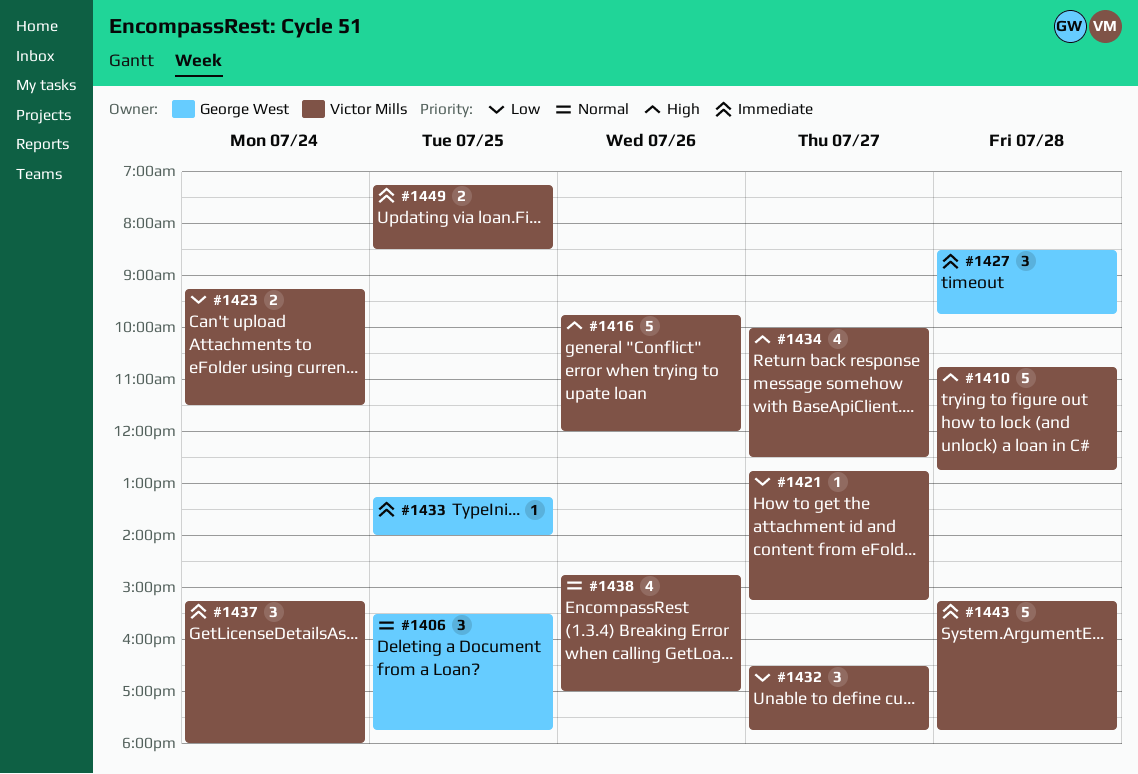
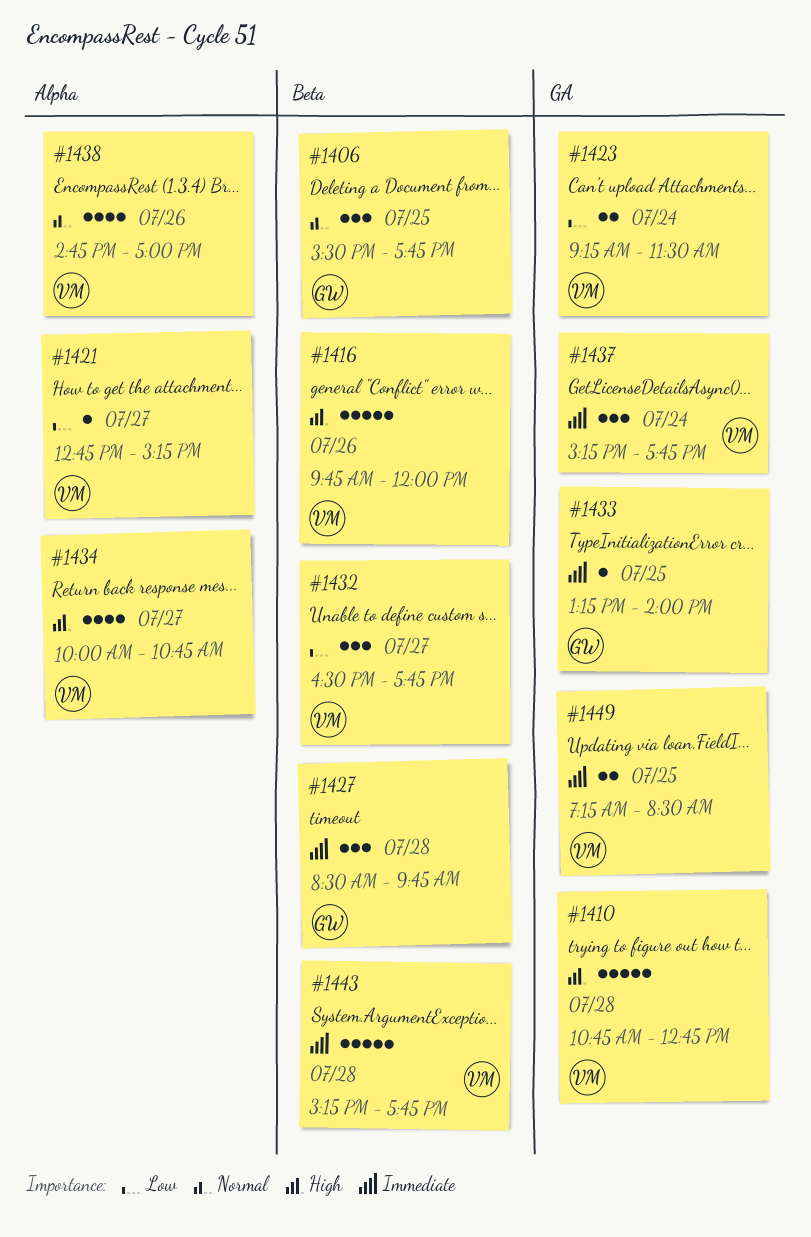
#1434, ends: 12:30 -> 10:45
#1437, ends: 18:00 -> 17:45

